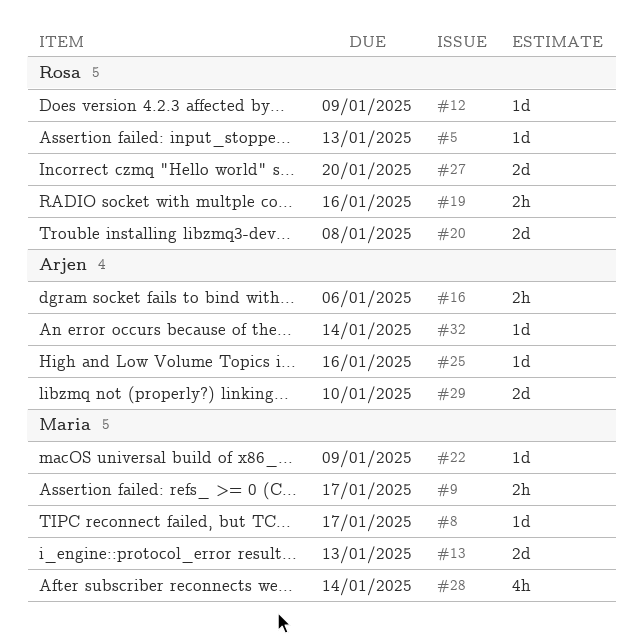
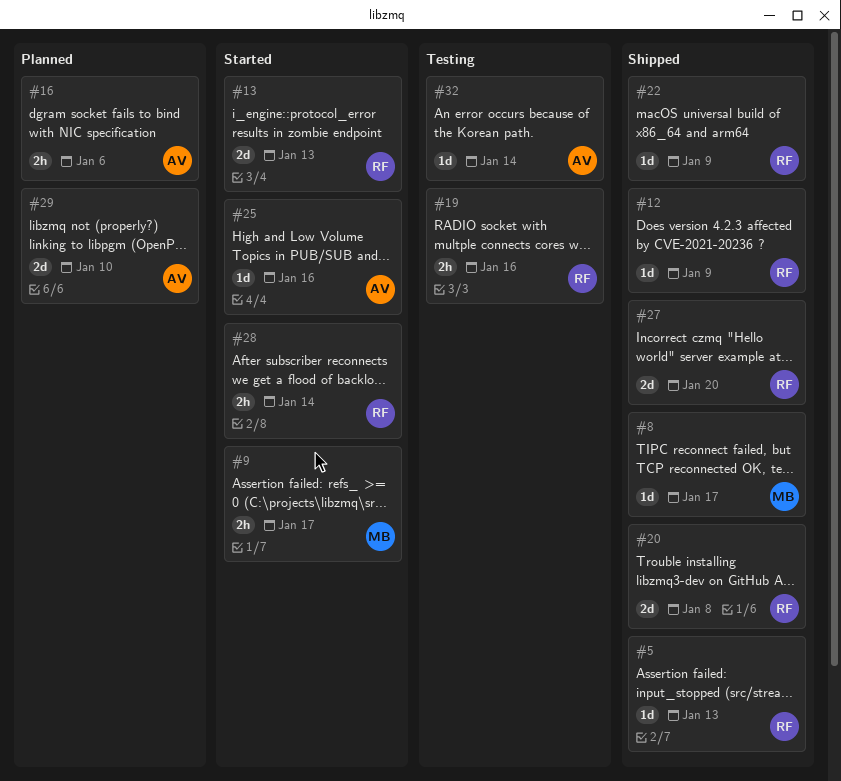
#13, owner: Maria -> Rosa
#22, owner: Maria -> Rosa
#28, owner: Maria -> Rosa
#28, estimate: 4h -> 2h

